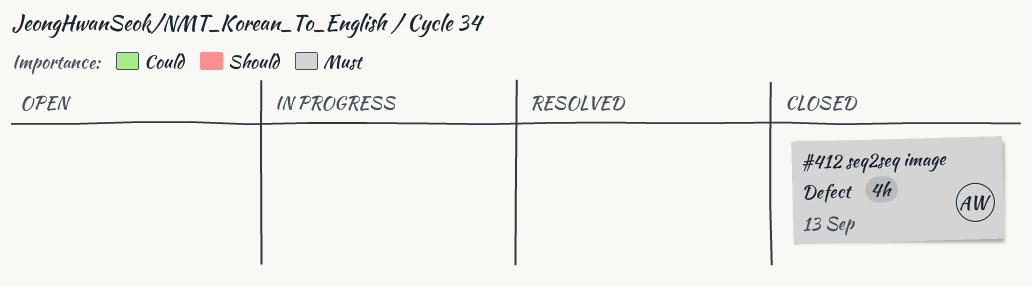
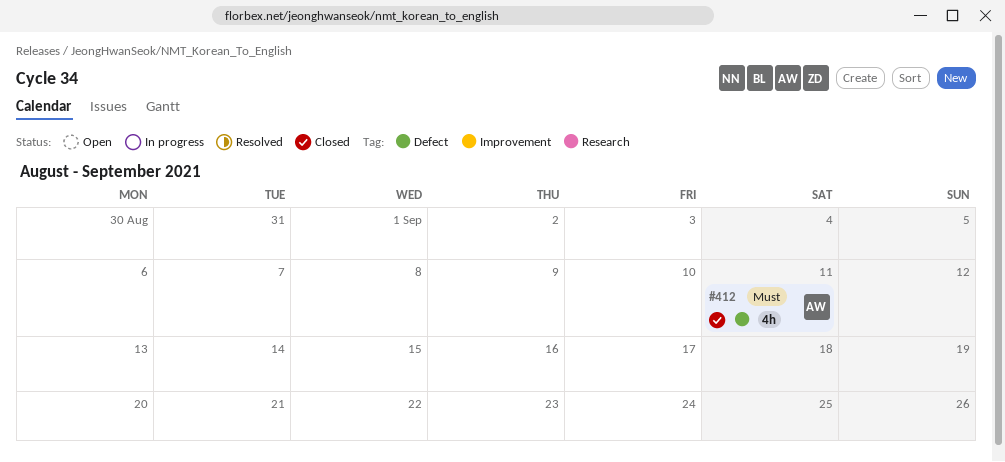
#412, due: Sep 13 -> Sep 11

